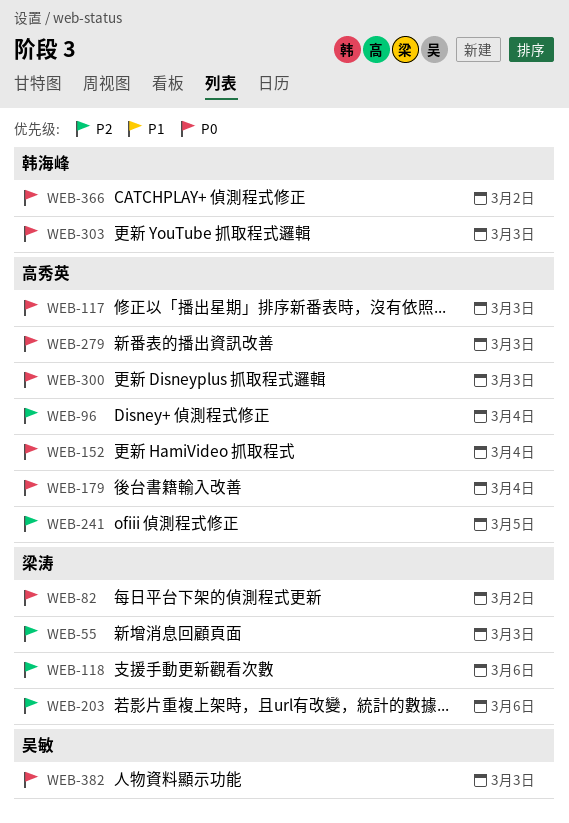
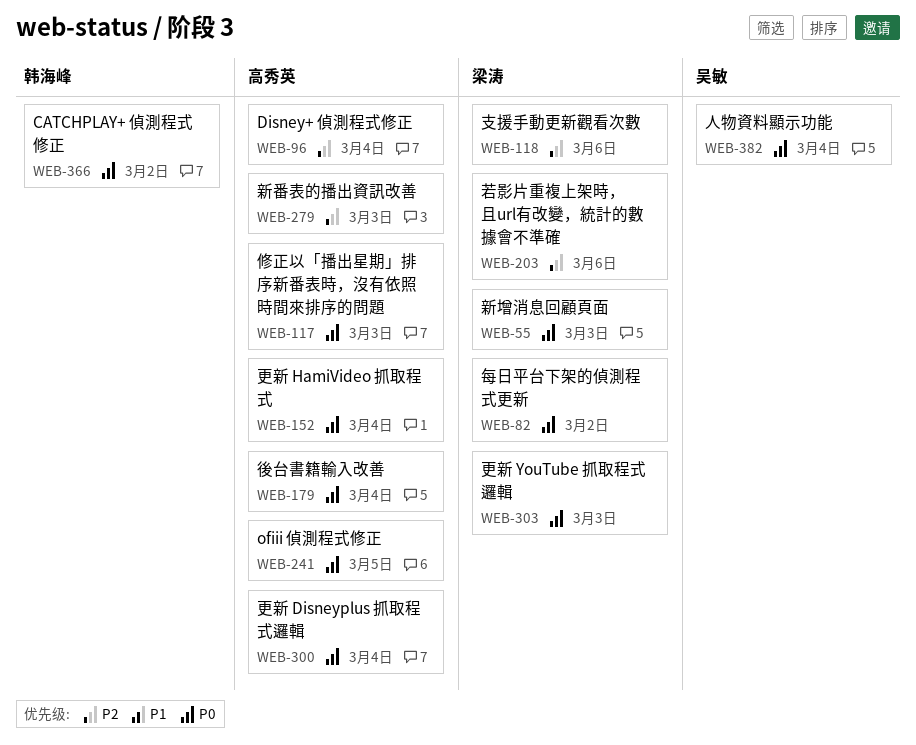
WEB-55, priority: P2 -> P0
WEB-241, priority: P2 -> P0
WEB-279, priority: P0 -> P2
WEB-300, due: Mar 3 -> Mar 4
WEB-303, owner: 韩海峰 -> 梁涛
WEB-382, due: Mar 3 -> Mar 4

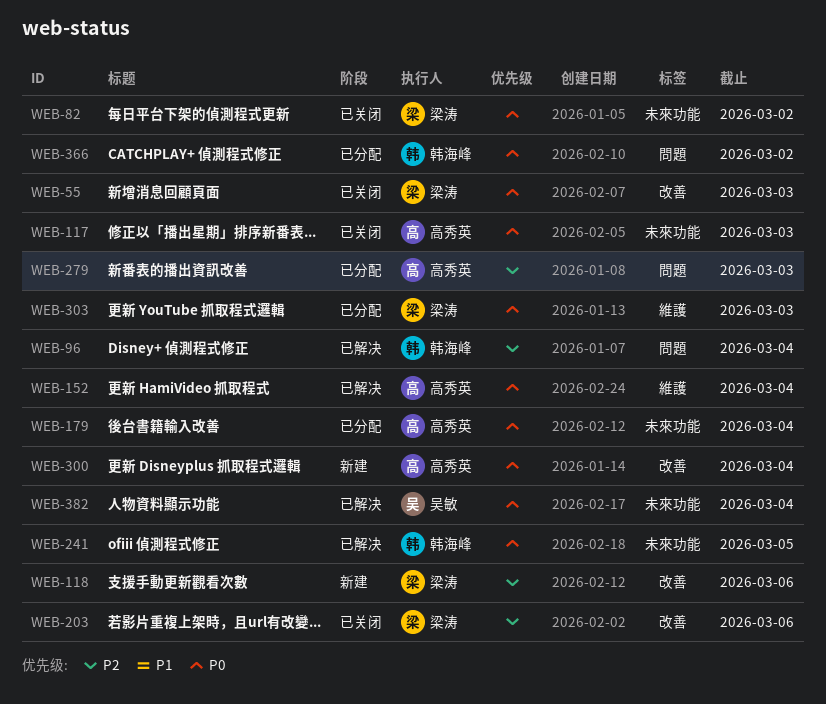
WEB-96, owner: 高秀英 -> 韩海峰
WEB-241, owner: 高秀英 -> 韩海峰

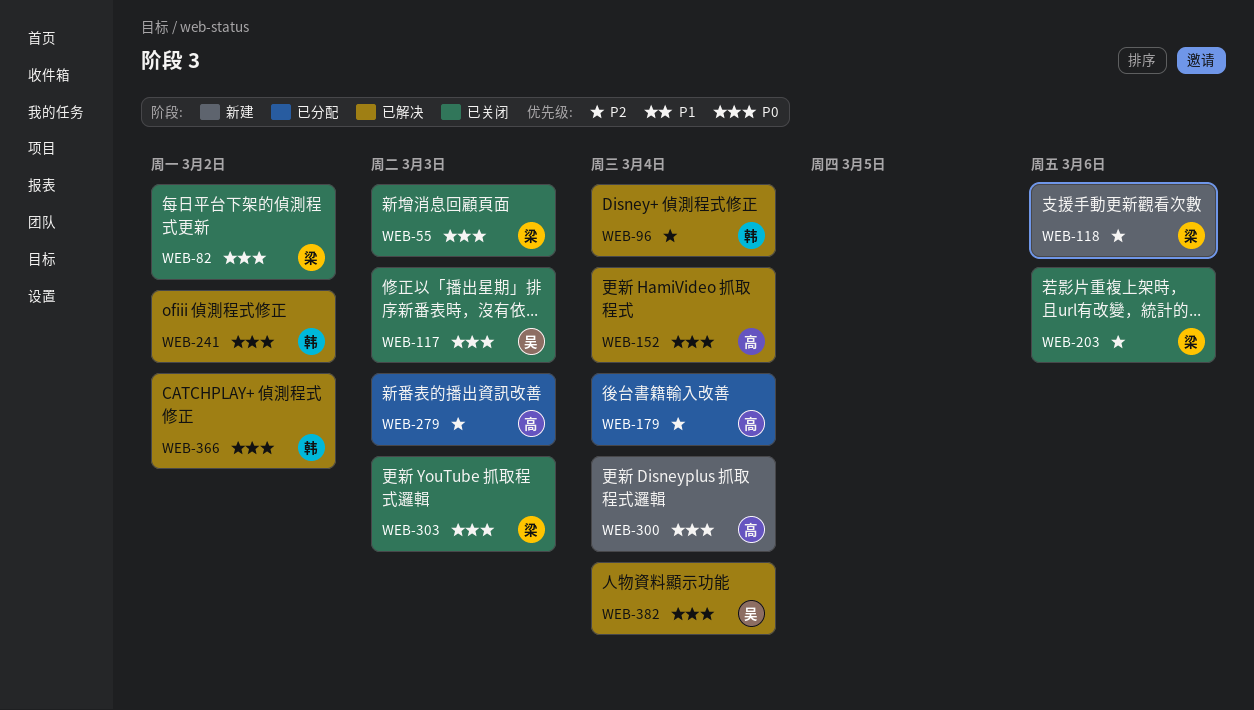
WEB-117, owner: 高秀英 -> 吴敏
WEB-179, priority: P0 -> P2
WEB-241, due: Mar 5 -> Mar 2
WEB-303, status: 已分配 -> 已关闭
WEB-366, status: 已分配 -> 已解决

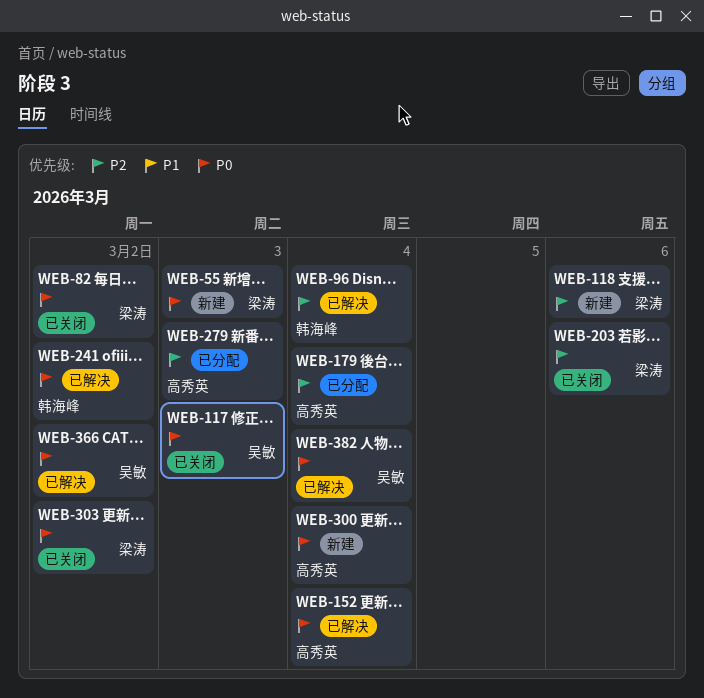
WEB-55, status: 已关闭 -> 新建
WEB-303, due: Mar 3 -> Mar 2
WEB-366, owner: 韩海峰 -> 吴敏

